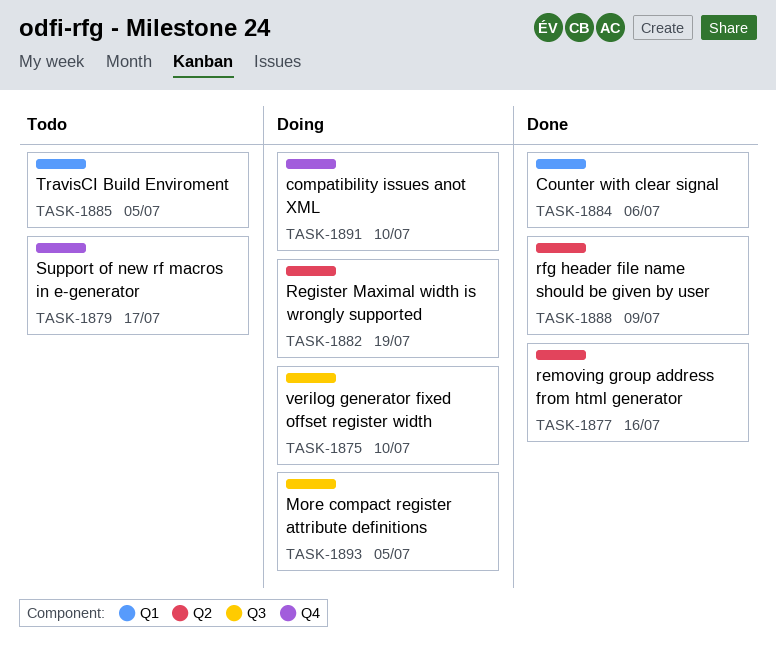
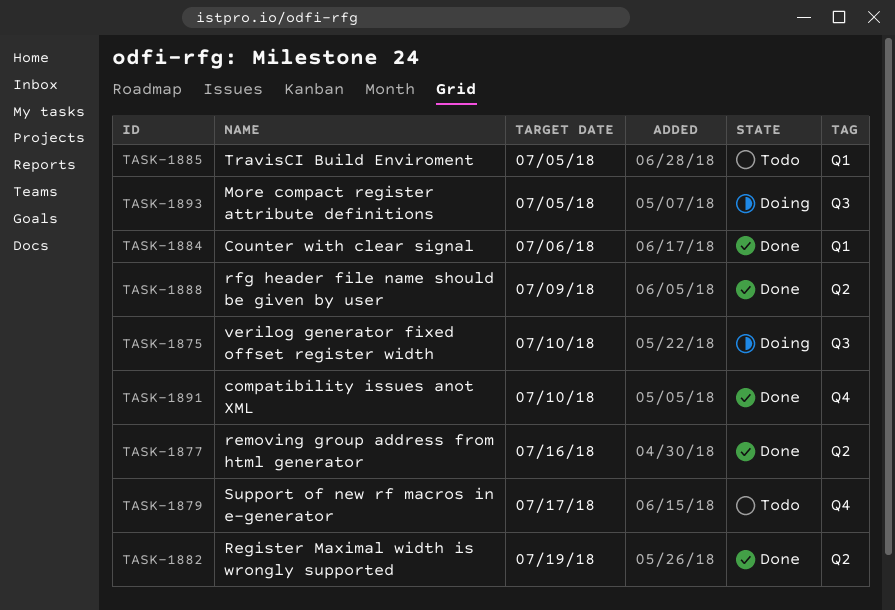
TASK-1882, status: Doing -> Done
TASK-1891, status: Doing -> Done

